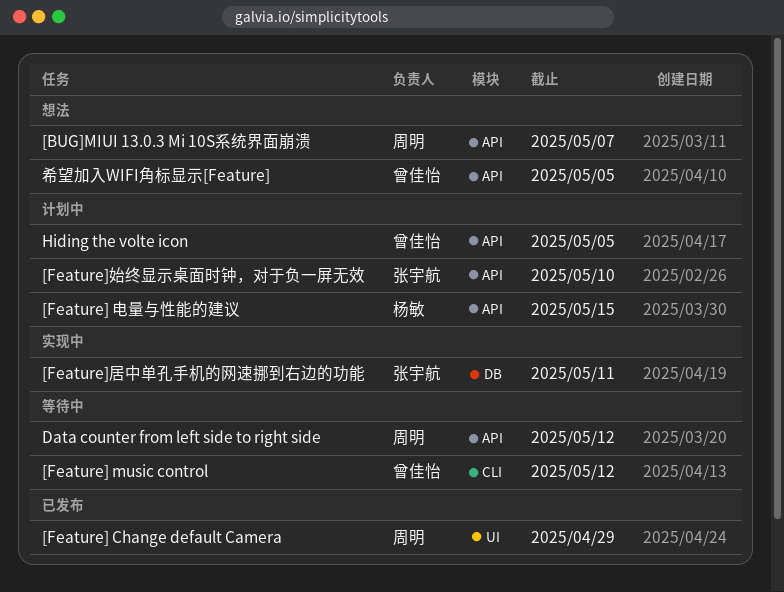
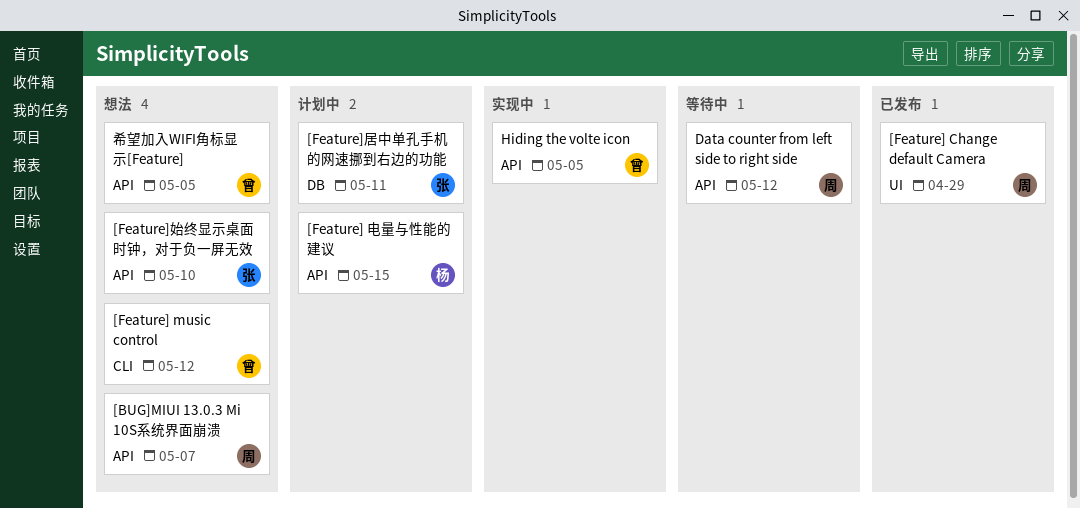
[Feature] music control, status: 等待中 -> 想法
[Feature]始终显示桌面时钟，对于负一屏无效, status: 计划中 -> 想法
[Feature]居中单孔手机的网速挪到右边的功能, status: 实现中 -> 计划中
Hiding the volte icon, status: 计划中 -> 实现中

